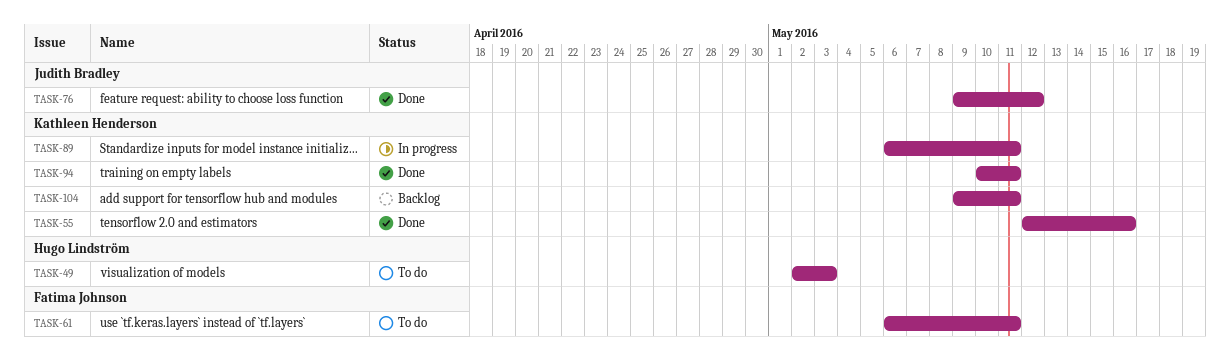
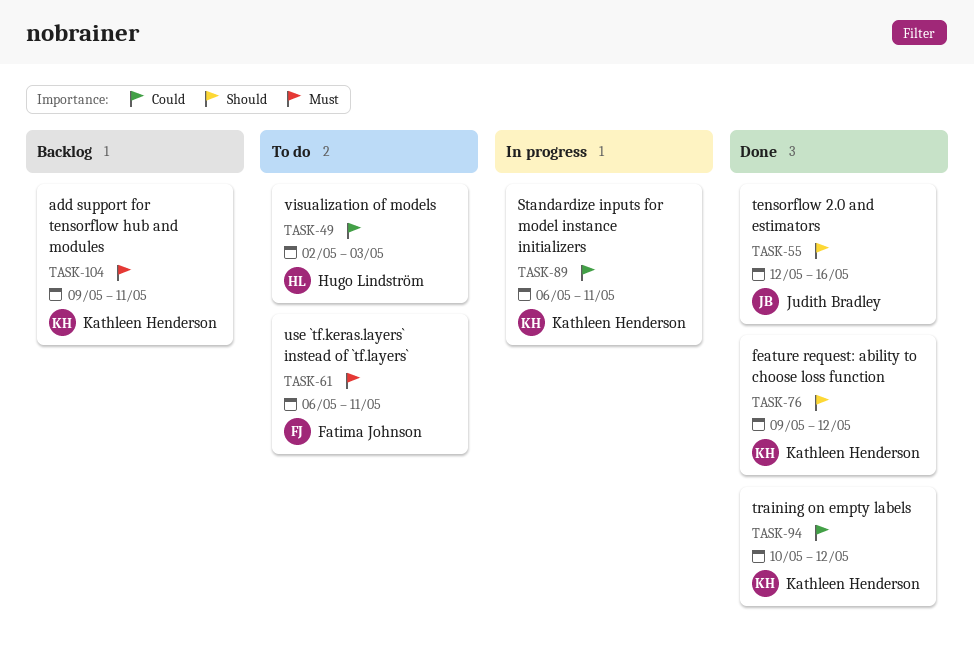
TASK-55, owner: Kathleen Henderson -> Judith Bradley
TASK-76, owner: Judith Bradley -> Kathleen Henderson
TASK-94, due: May 11 -> May 12

